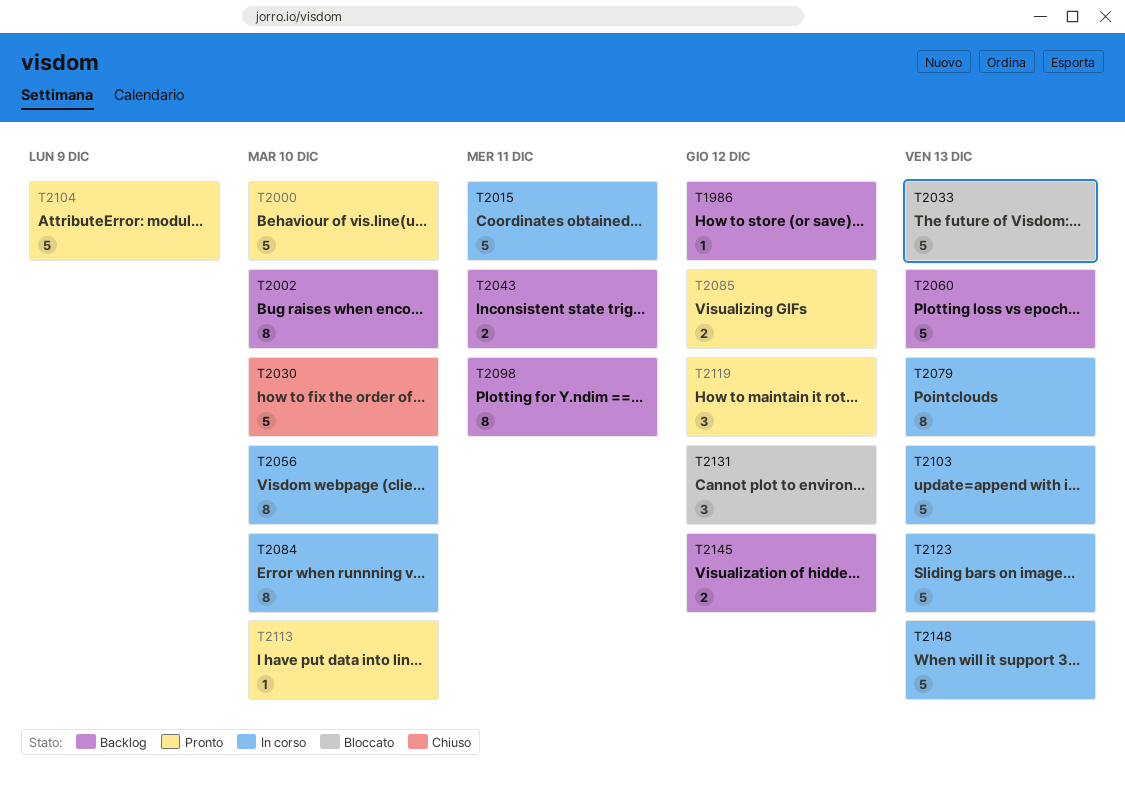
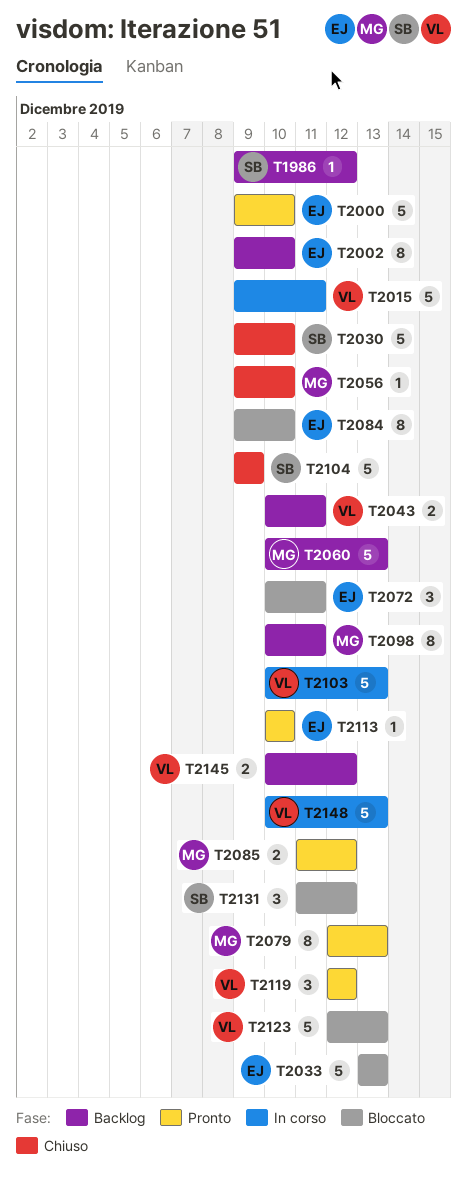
T2056, status: In corso -> Chiuso
T2056, estimate: 8 -> 1
T2072: none -> present
T2079, status: In corso -> Pronto
T2084, status: In corso -> Bloccato
T2104, status: Pronto -> Chiuso
T2123, status: In corso -> Bloccato

